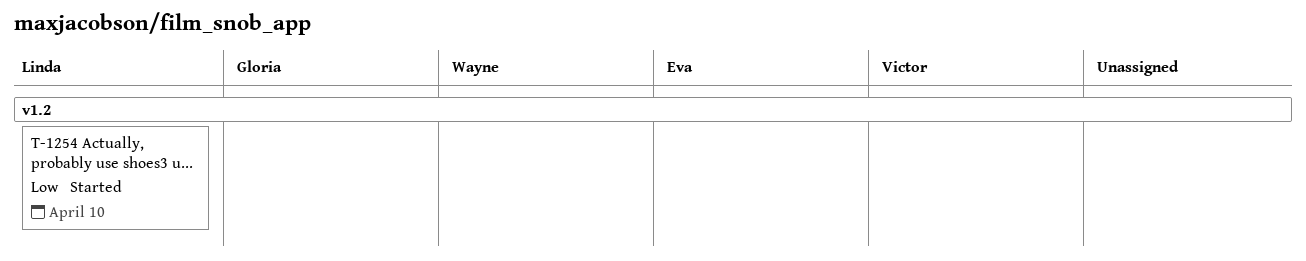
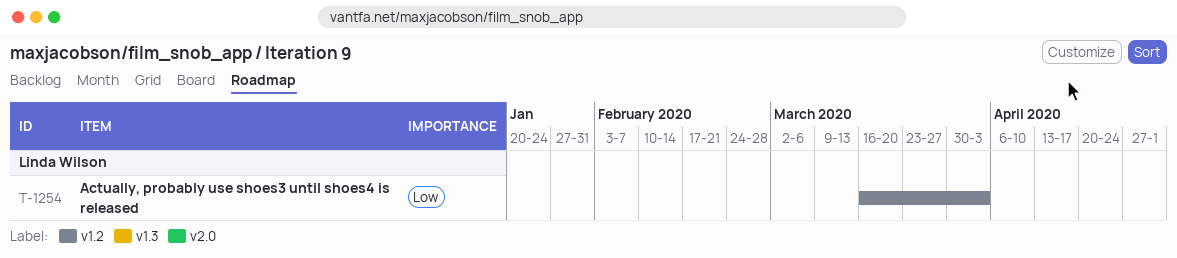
T-1254, due: Apr 10 -> Apr 3

